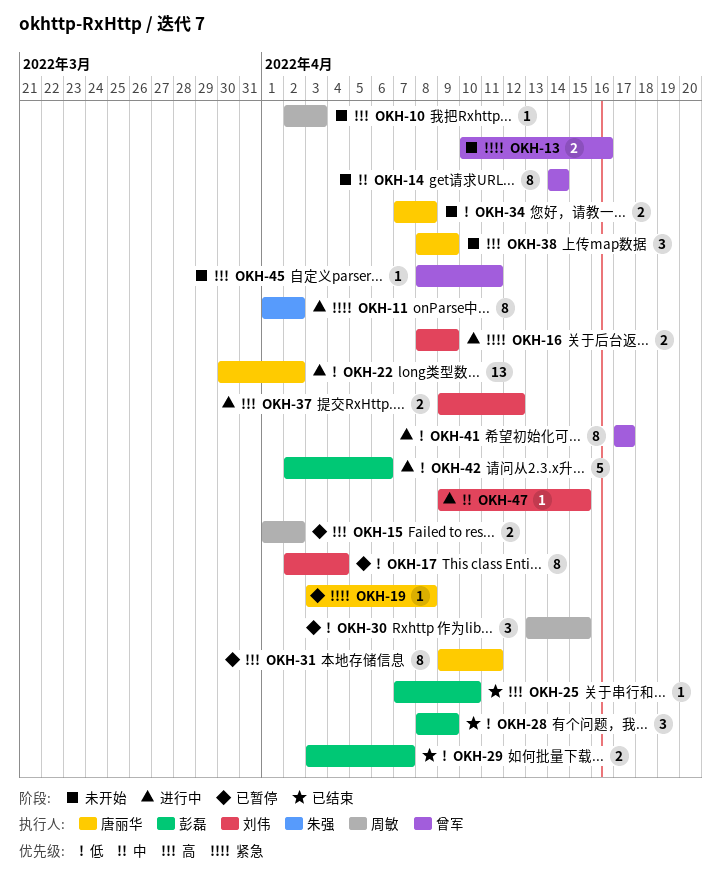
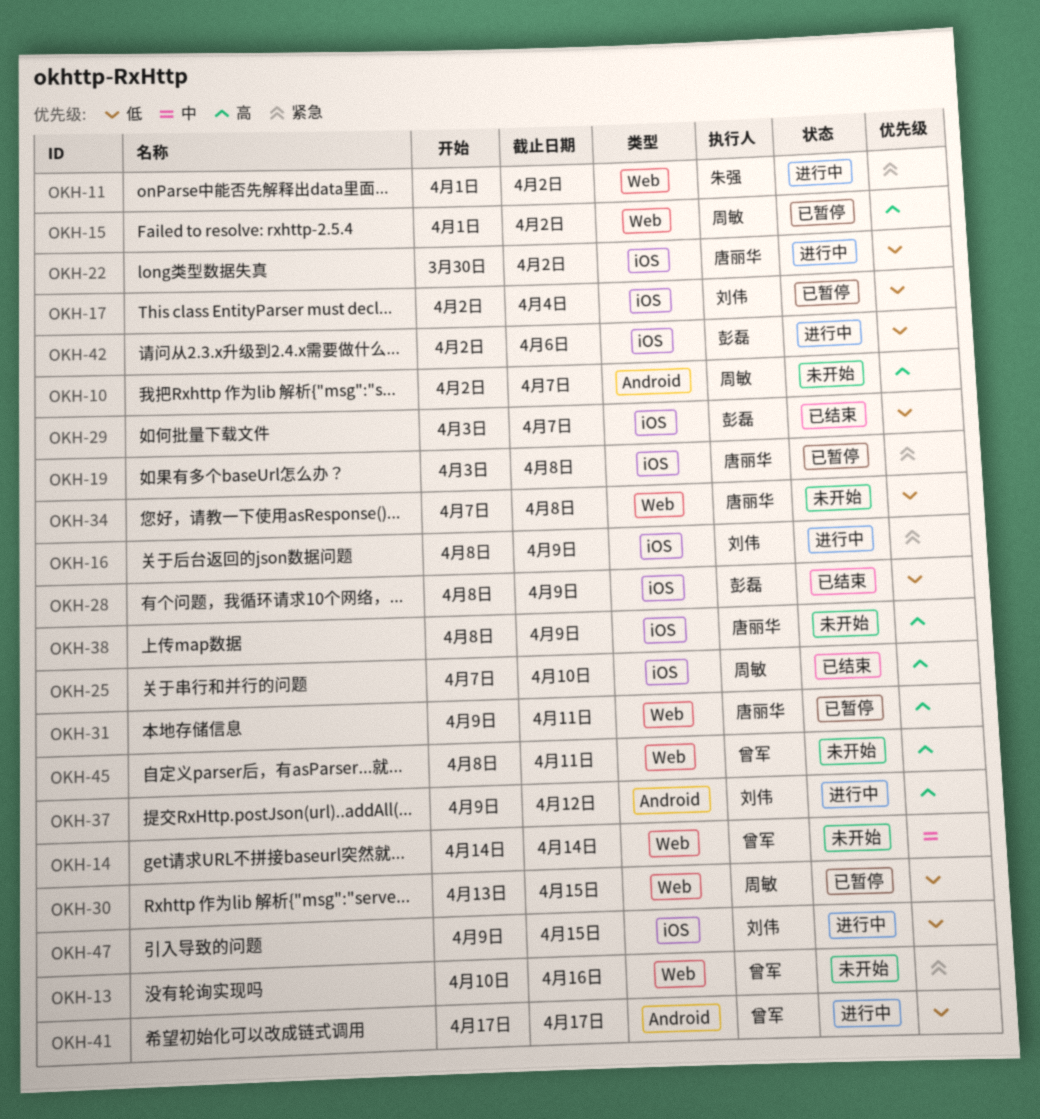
OKH-10, due: Apr 3 -> Apr 7
OKH-25, owner: 彭磊 -> 周敏
OKH-47, priority: 中 -> 低

